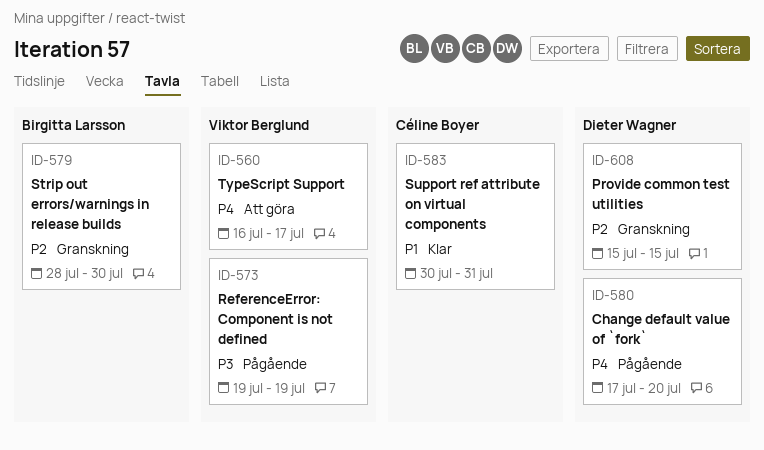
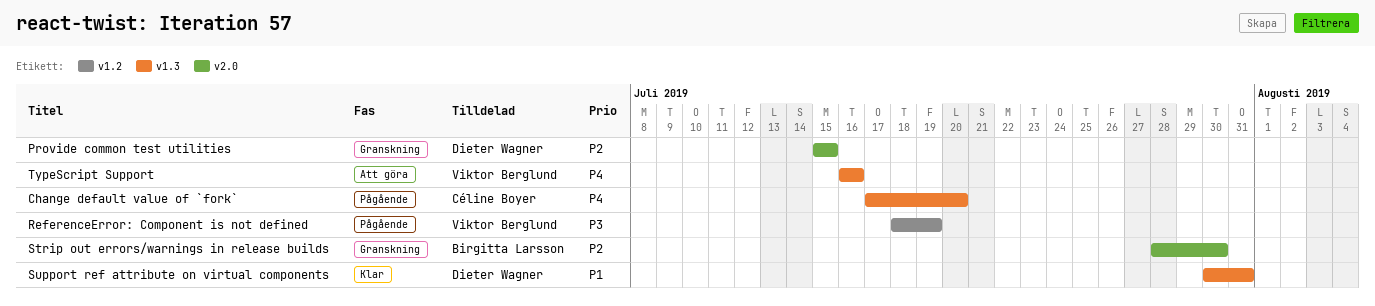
Change default value of `fork`, owner: Dieter Wagner -> Céline Boyer
ReferenceError: Component is not defined, start: Jul 19 -> Jul 18
Support ref attribute on virtual components, owner: Céline Boyer -> Dieter Wagner
TypeScript Support, due: Jul 17 -> Jul 16

